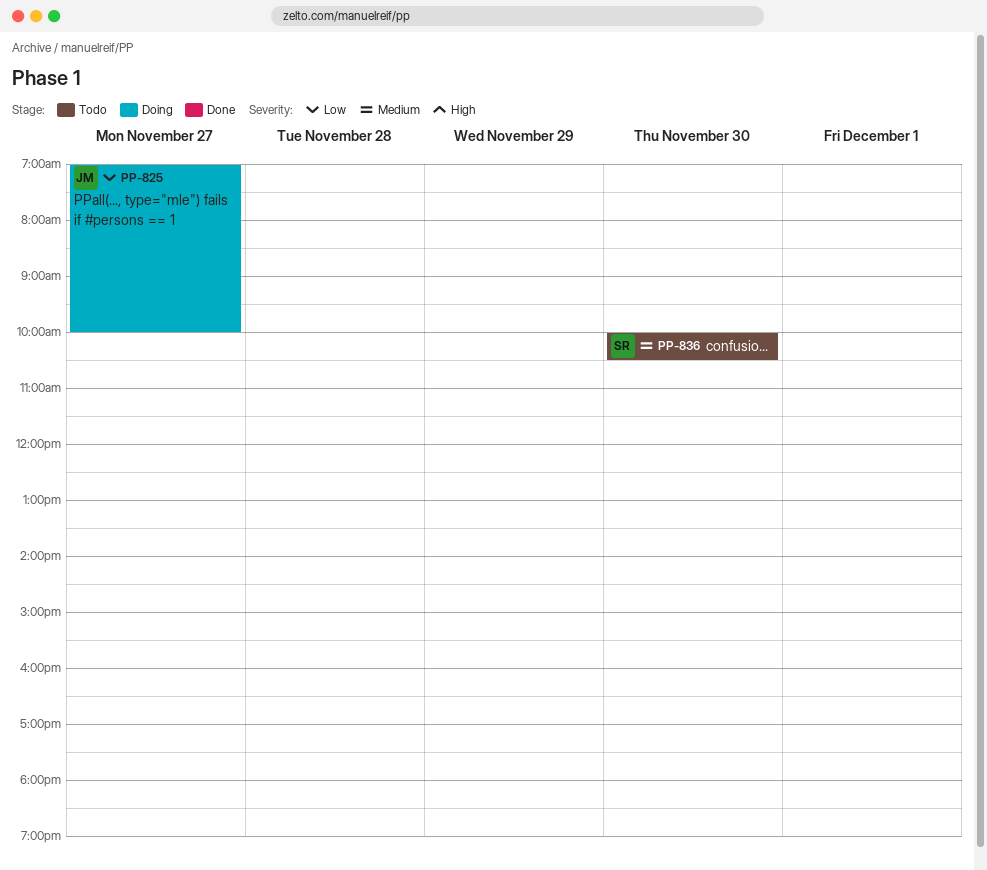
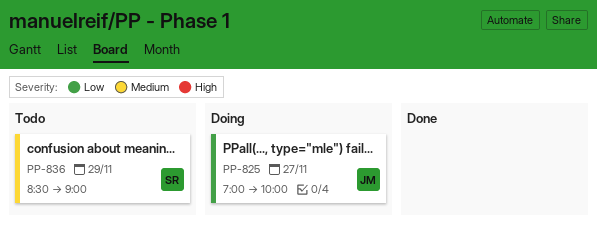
PP-836, day: Nov 30 -> Nov 29
PP-836, begins: 10:00 -> 08:30
PP-836, ends: 10:30 -> 09:00

